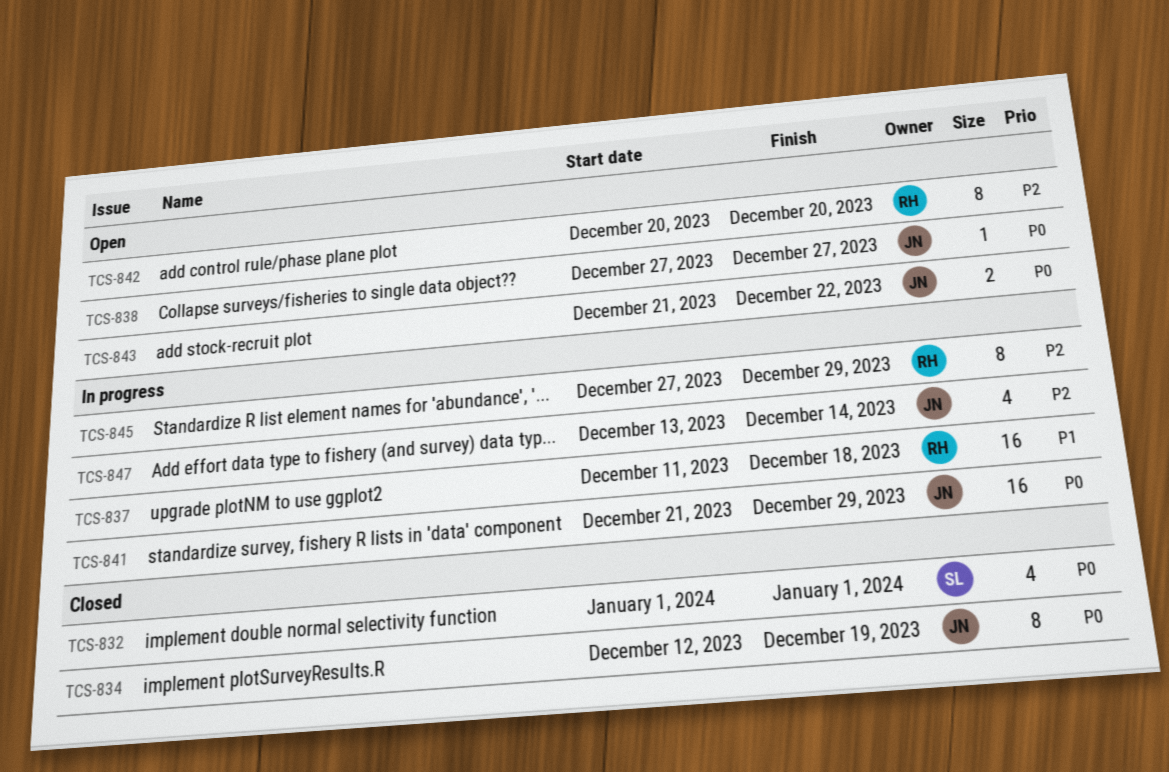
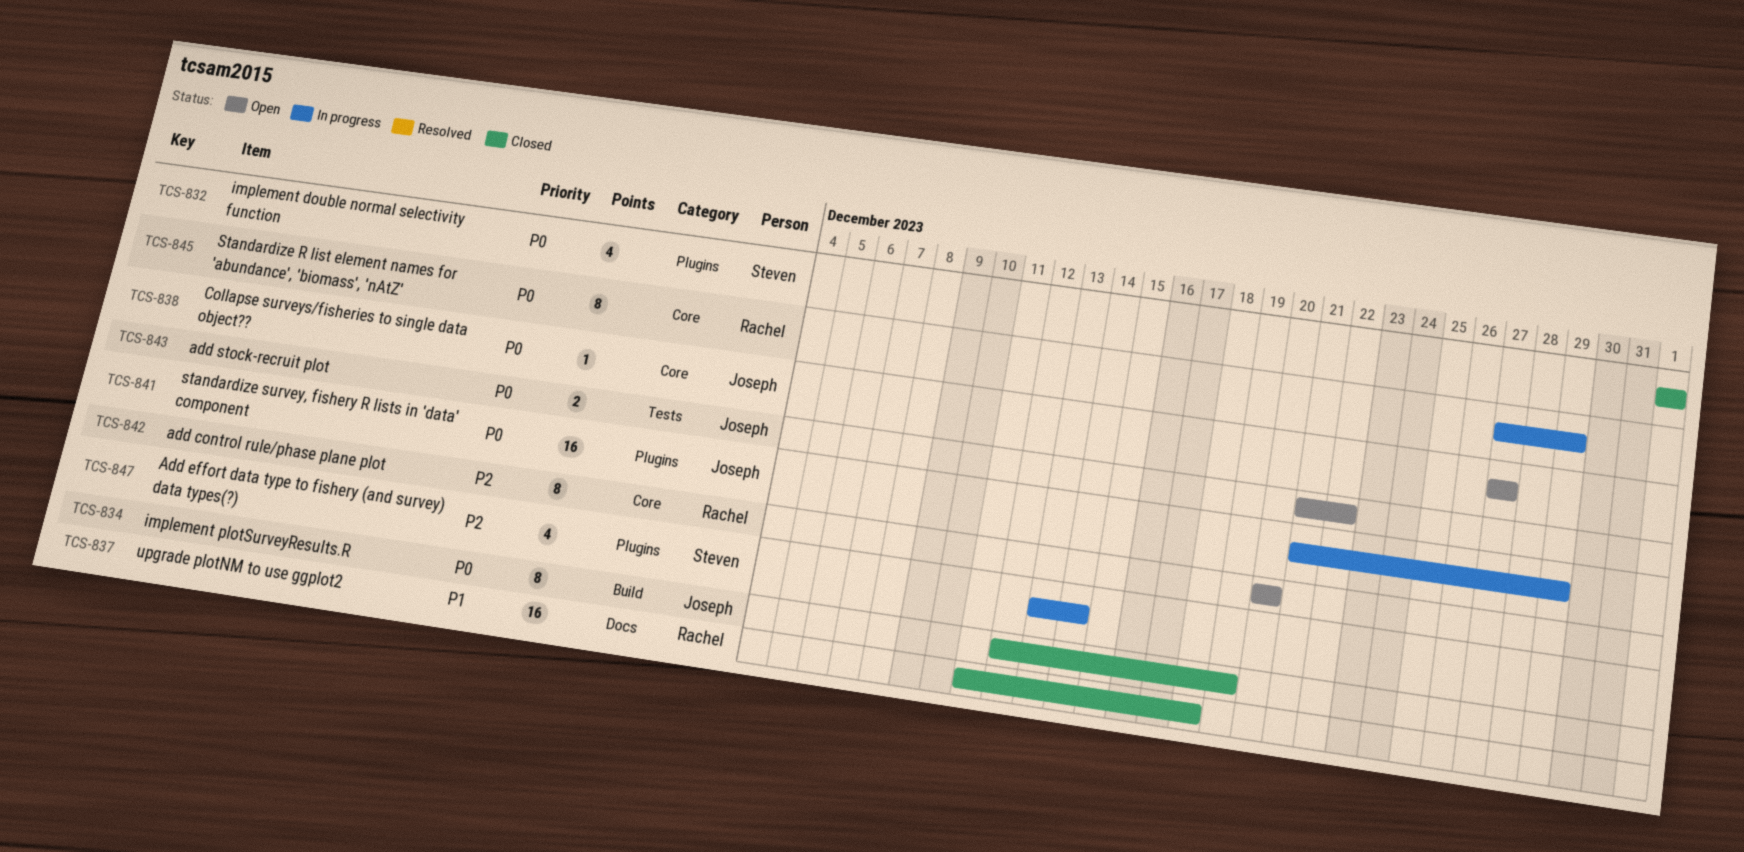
TCS-837, status: In progress -> Closed
TCS-845, priority: P2 -> P0
TCS-847, owner: Joseph -> Steven

